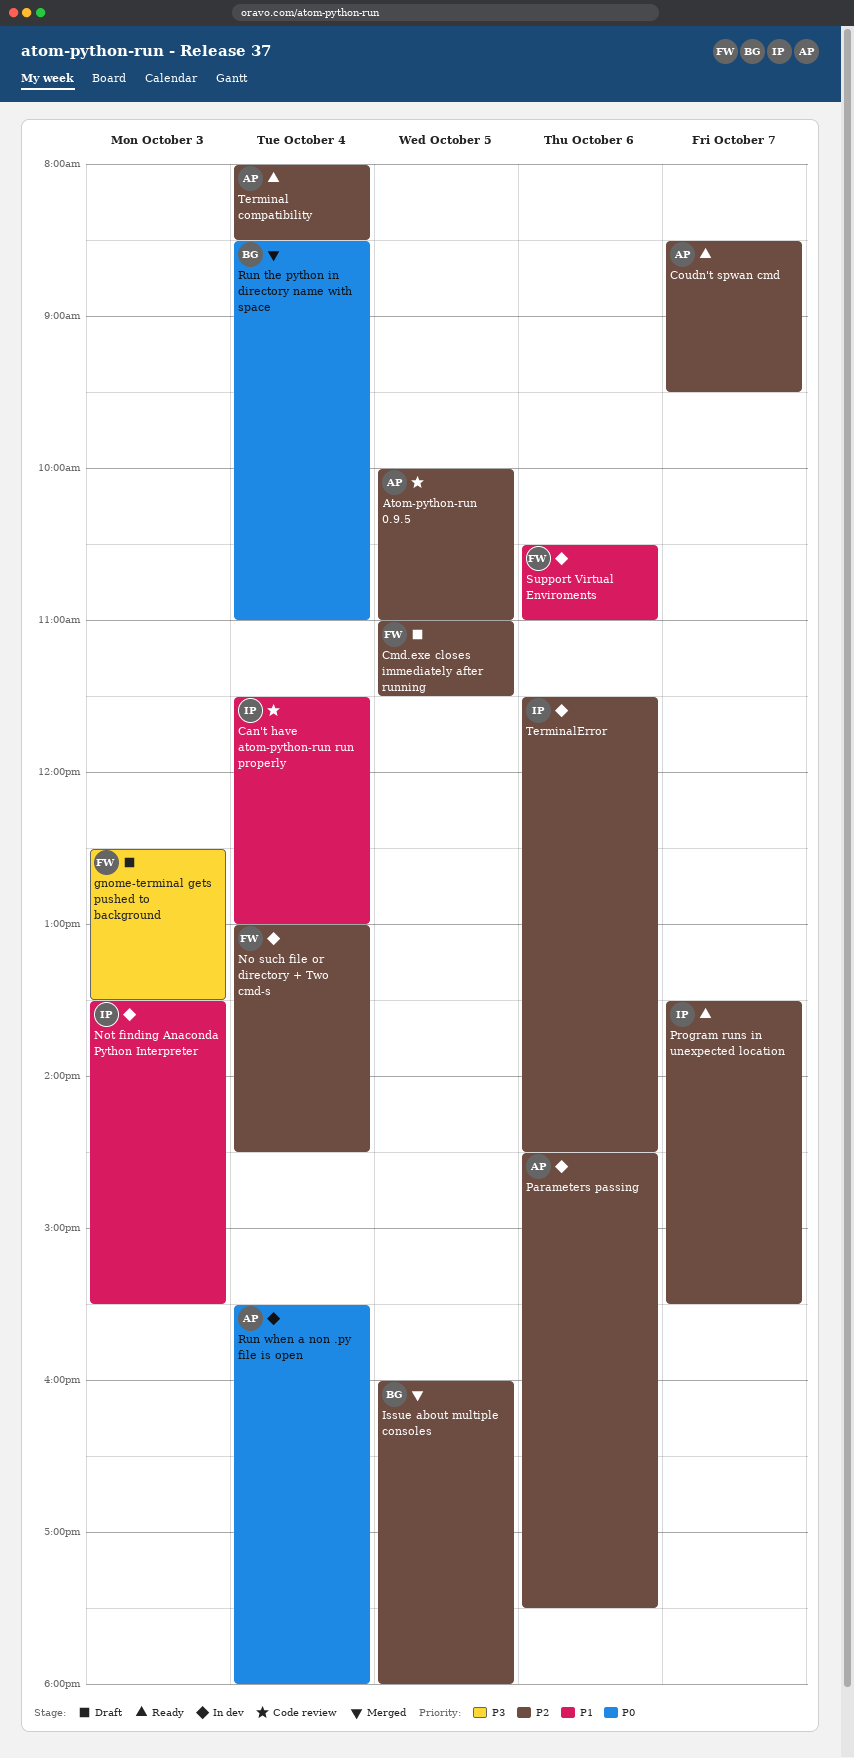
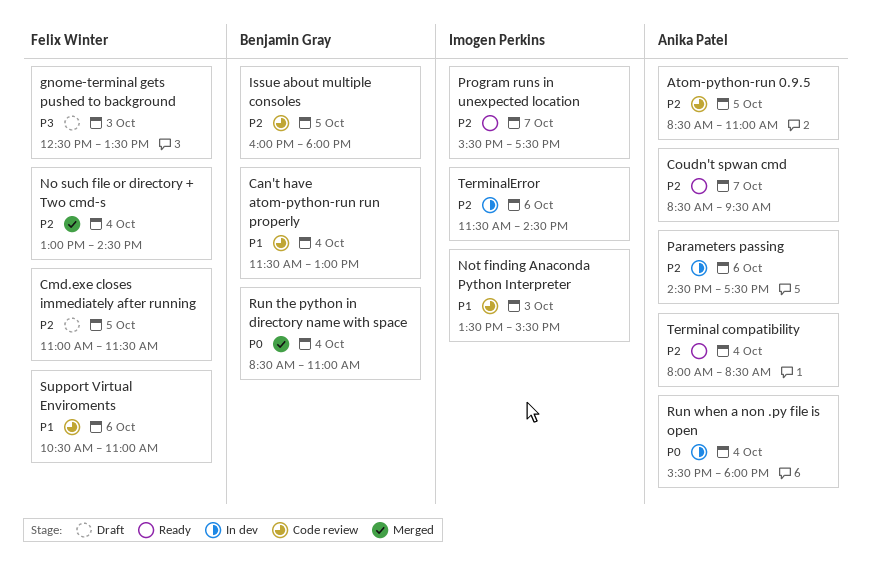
Atom-python-run 0.9.5, begins: 10:00 -> 08:30
Can't have atom-python-run run properly, owner: Imogen Perkins -> Benjamin Gray
Issue about multiple consoles, status: Merged -> Code review
No such file or directory + Two cmd-s, status: In dev -> Merged
Not finding Anaconda Python Interpreter, status: In dev -> Code review
Program runs in unexpected location, begins: 13:30 -> 15:30
Program runs in unexpected location, ends: 15:30 -> 17:30
Support Virtual Enviroments, status: In dev -> Code review

